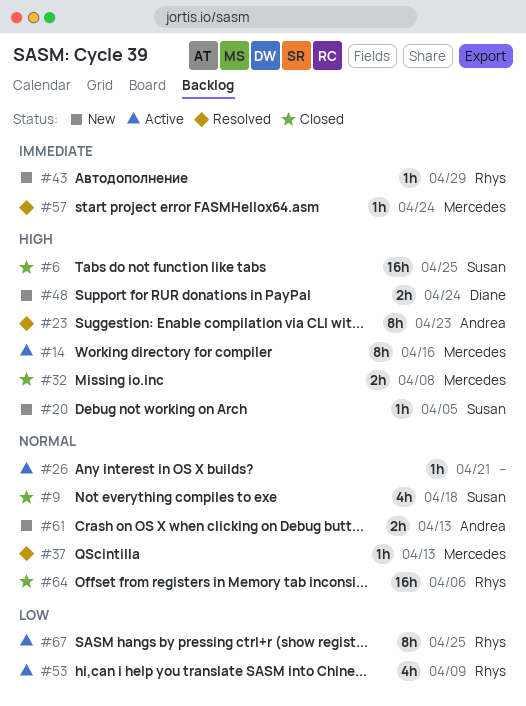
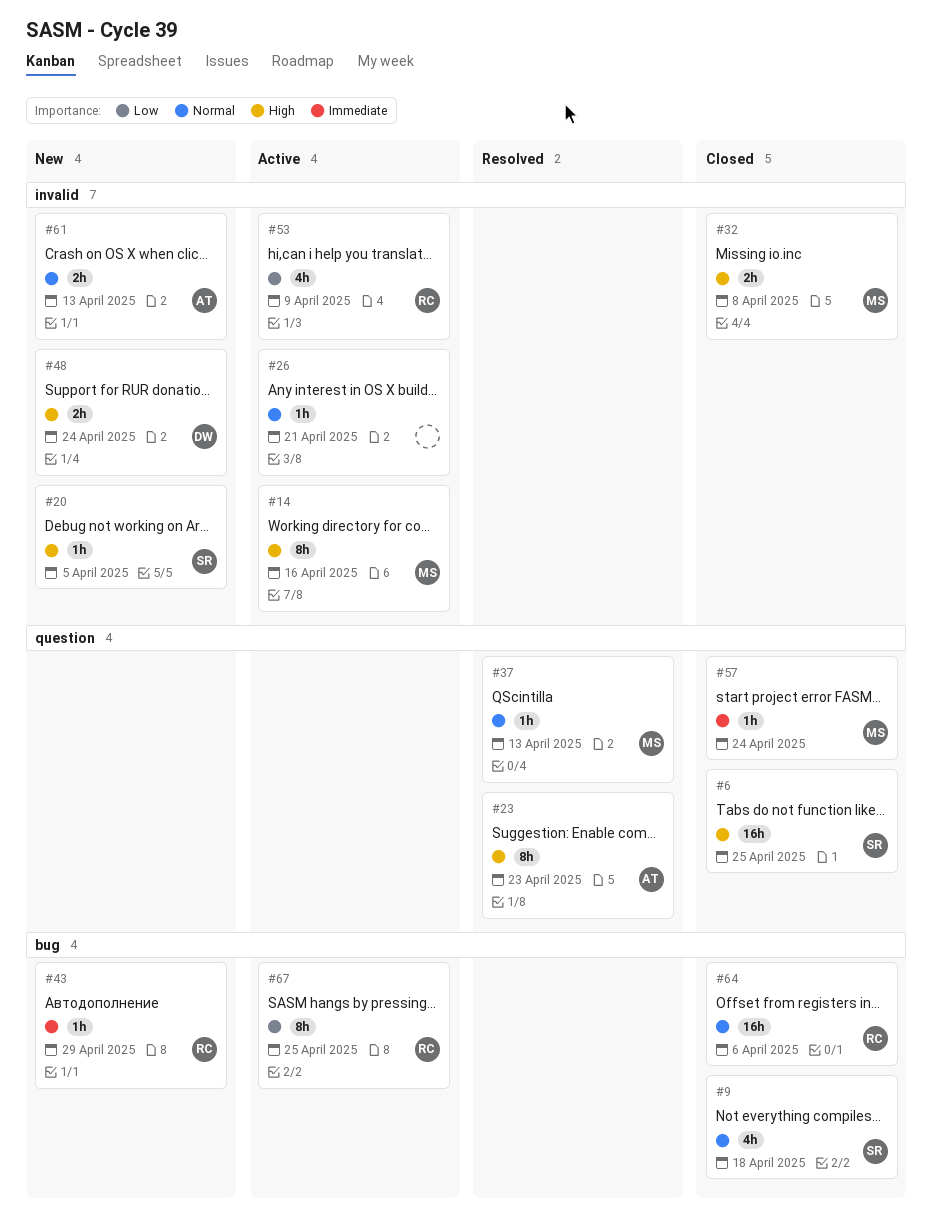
#57, status: Resolved -> Closed

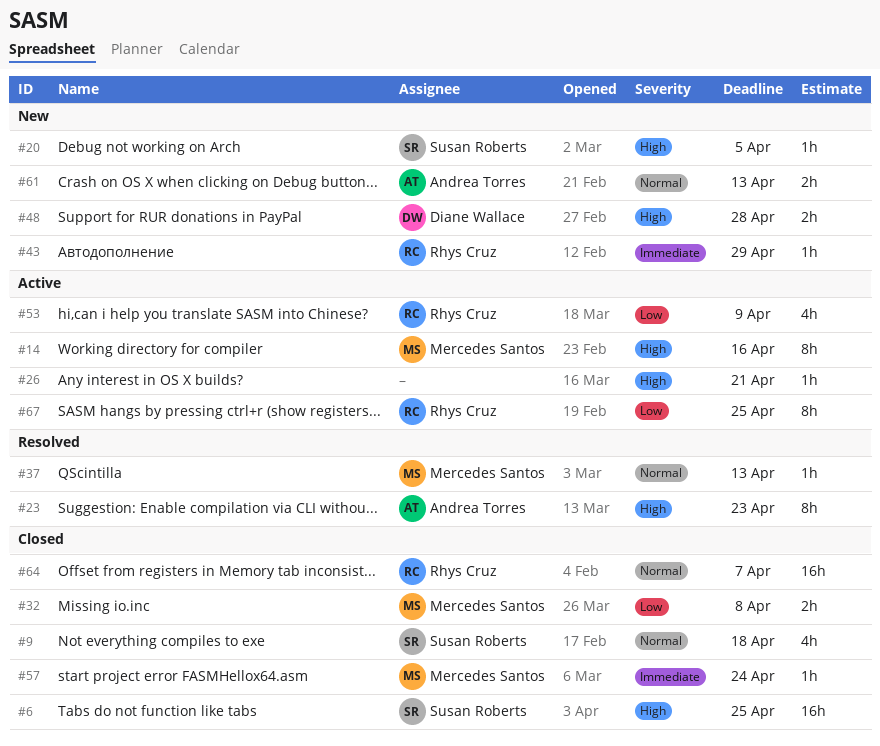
#26, priority: Normal -> High
#32, priority: High -> Low
#48, due: Apr 24 -> Apr 28
#64, due: Apr 6 -> Apr 7

